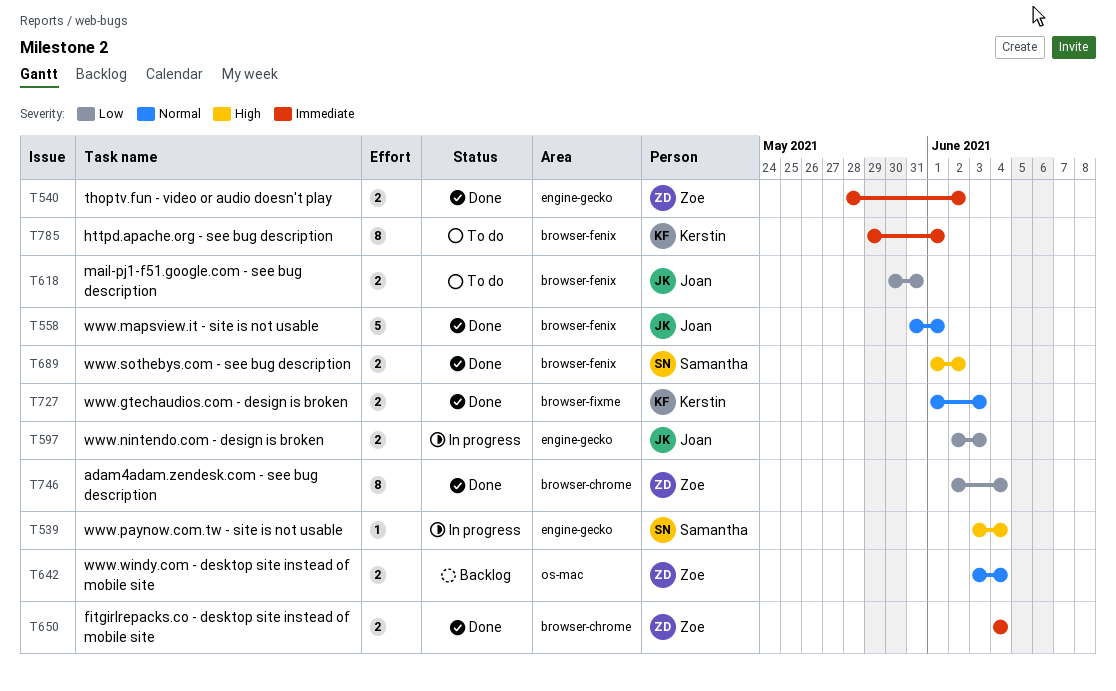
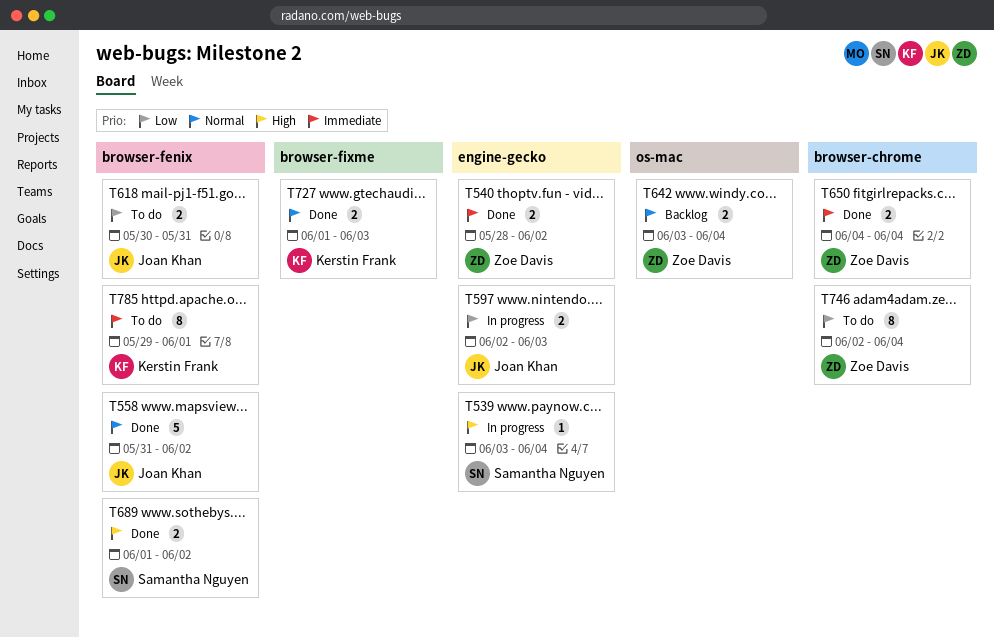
T558, due: Jun 1 -> Jun 2
T746, status: Done -> To do

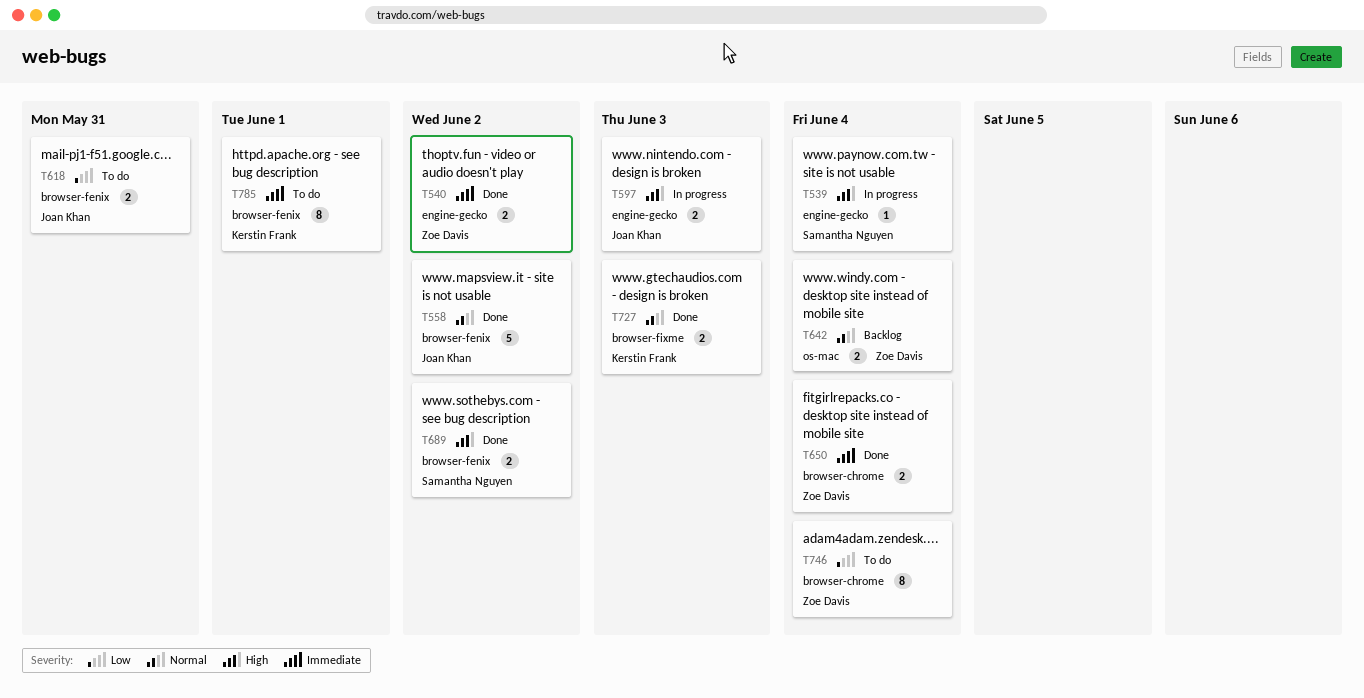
T597, priority: Low -> High

